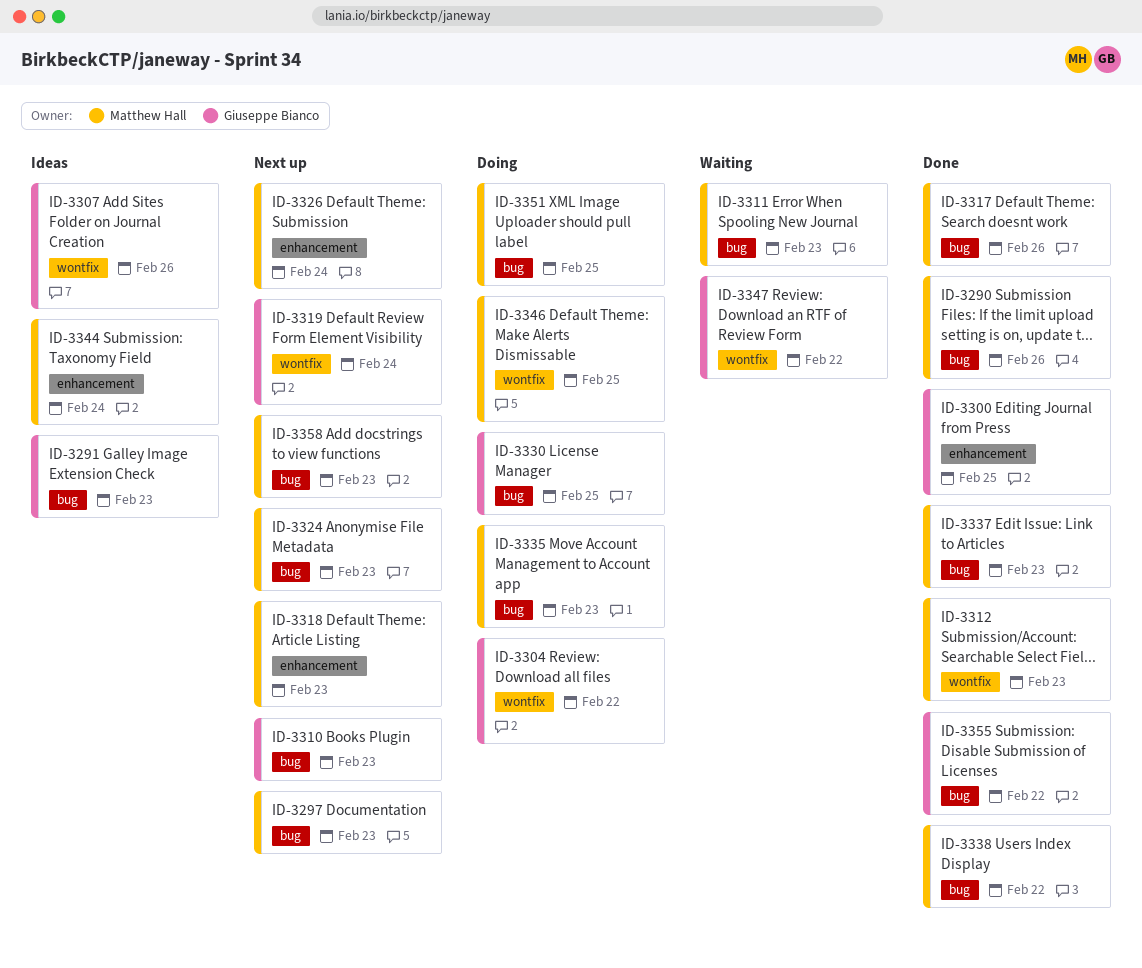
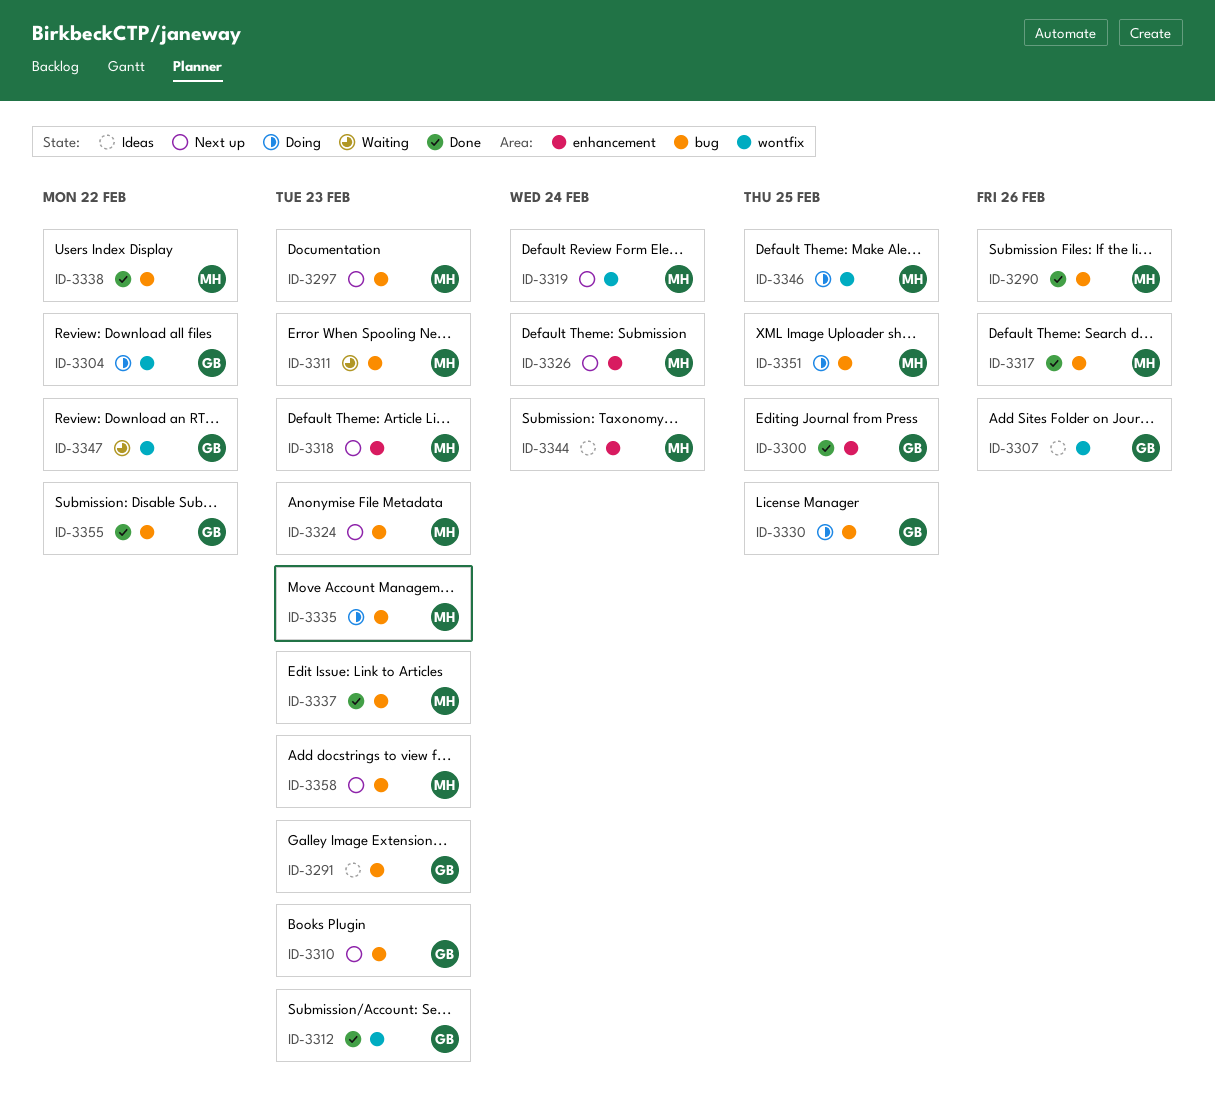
ID-3312, owner: Matthew Hall -> Giuseppe Bianco
ID-3319, owner: Giuseppe Bianco -> Matthew Hall

